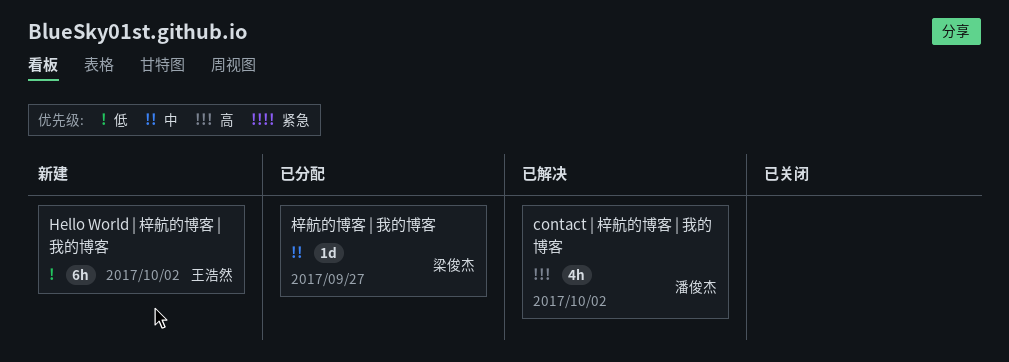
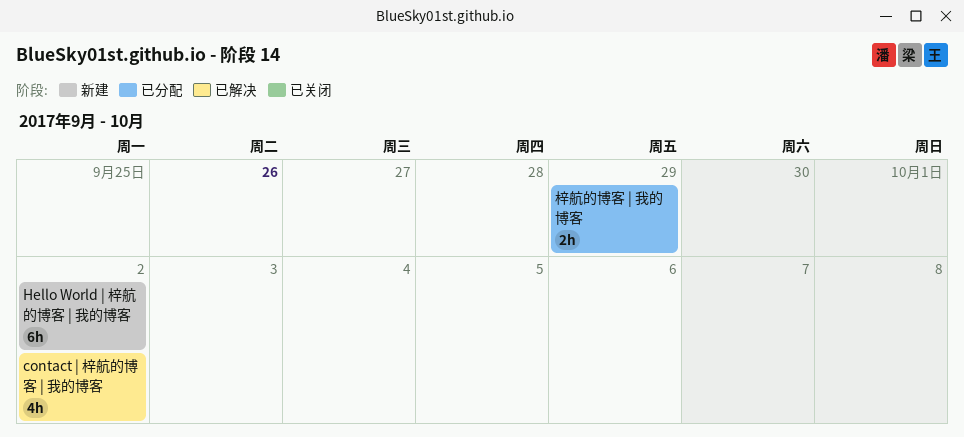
梓航的博客 | 我的博客, estimate: 1d -> 2h
梓航的博客 | 我的博客, due: Sep 27 -> Sep 29

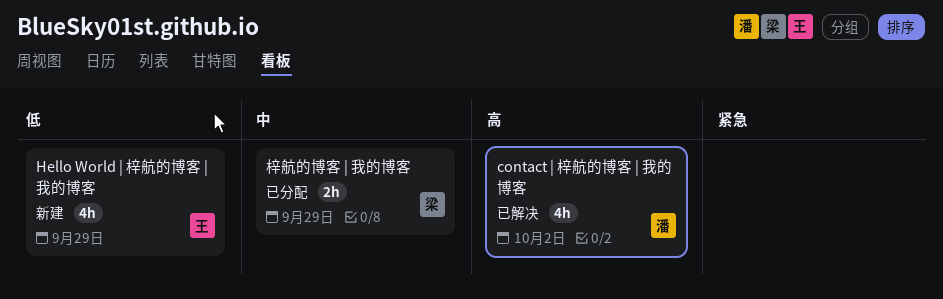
Hello World | 梓航的博客 | 我的博客, estimate: 6h -> 4h
Hello World | 梓航的博客 | 我的博客, due: Oct 2 -> Sep 29

